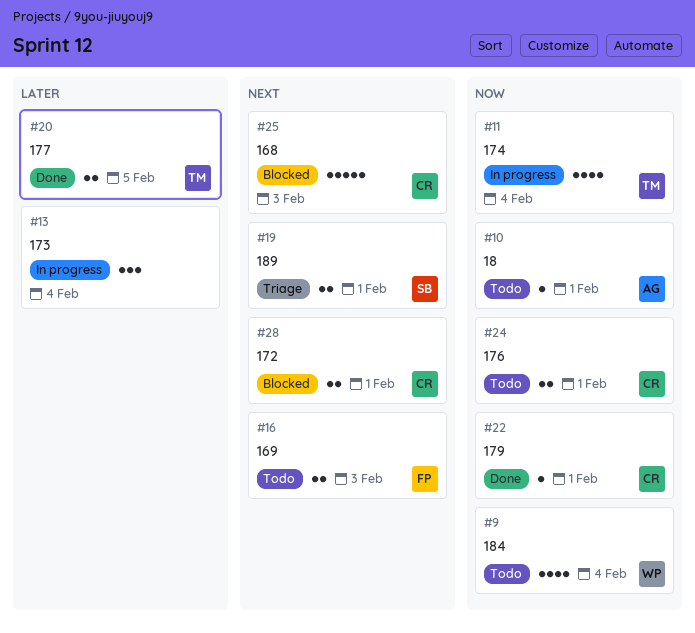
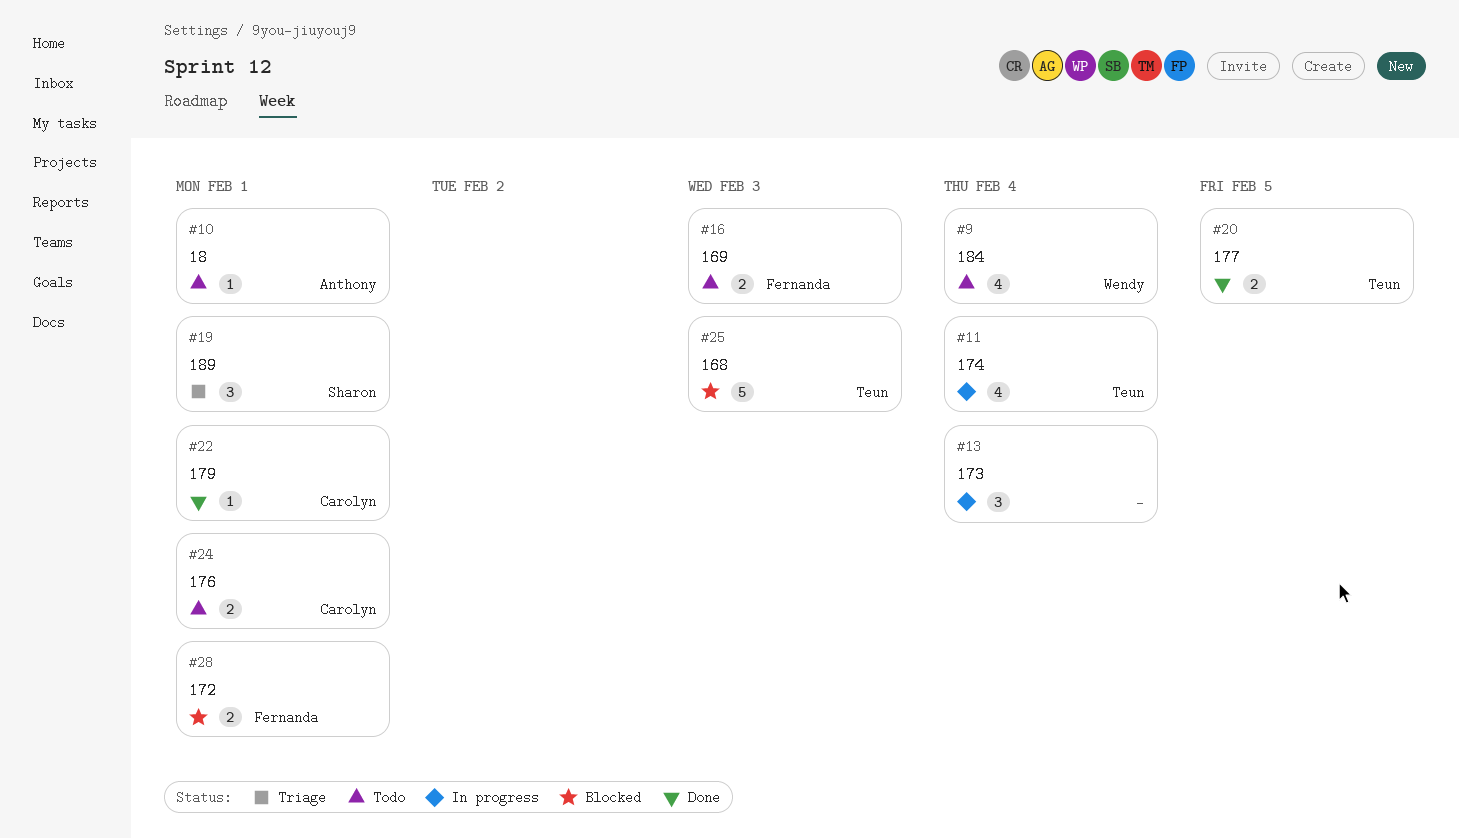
#19, estimate: 2 -> 3
#25, owner: Carolyn -> Teun
#28, owner: Carolyn -> Fernanda

